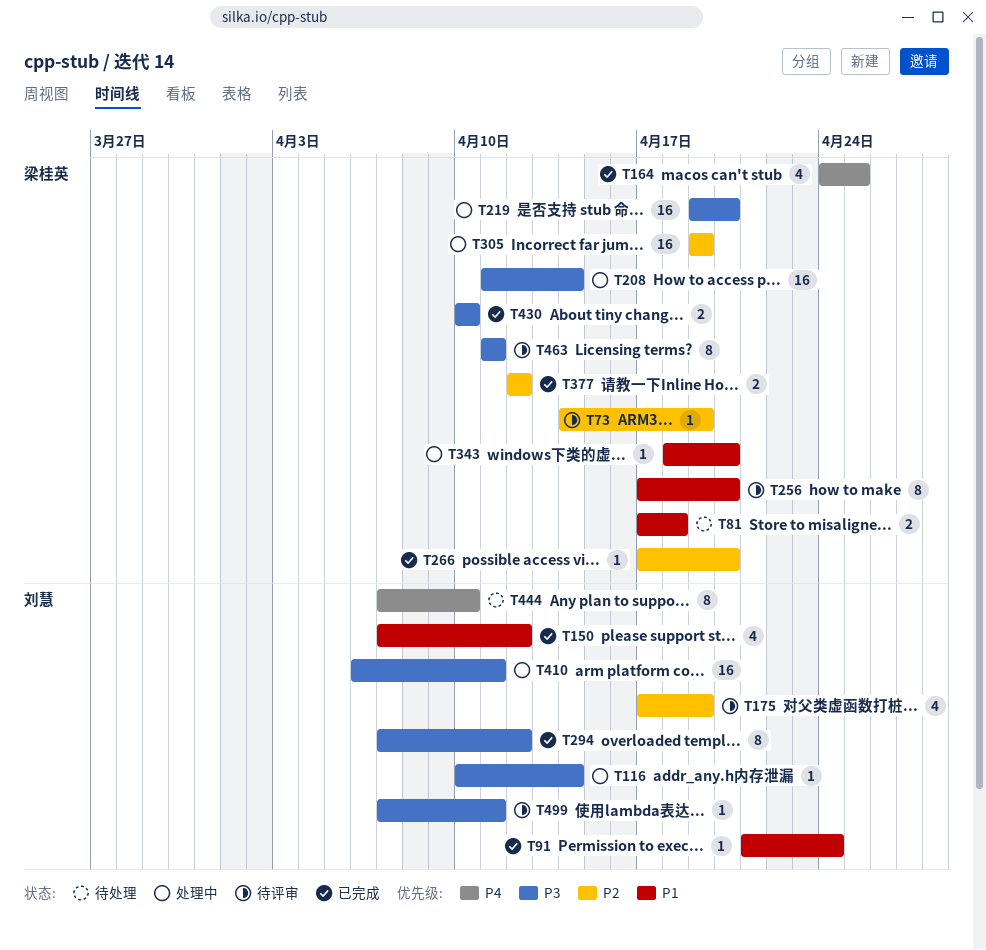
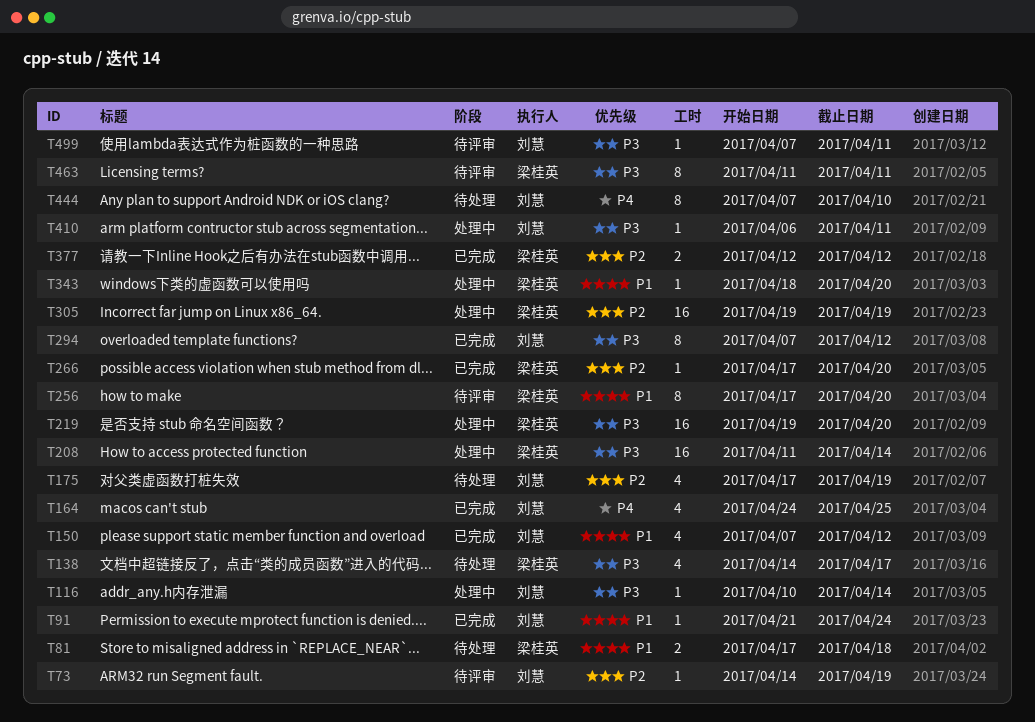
T73, owner: 梁桂英 -> 刘慧
T138: none -> present
T164, owner: 梁桂英 -> 刘慧
T175, status: 待评审 -> 待处理
T410, estimate: 16 -> 1
T430: present -> none

